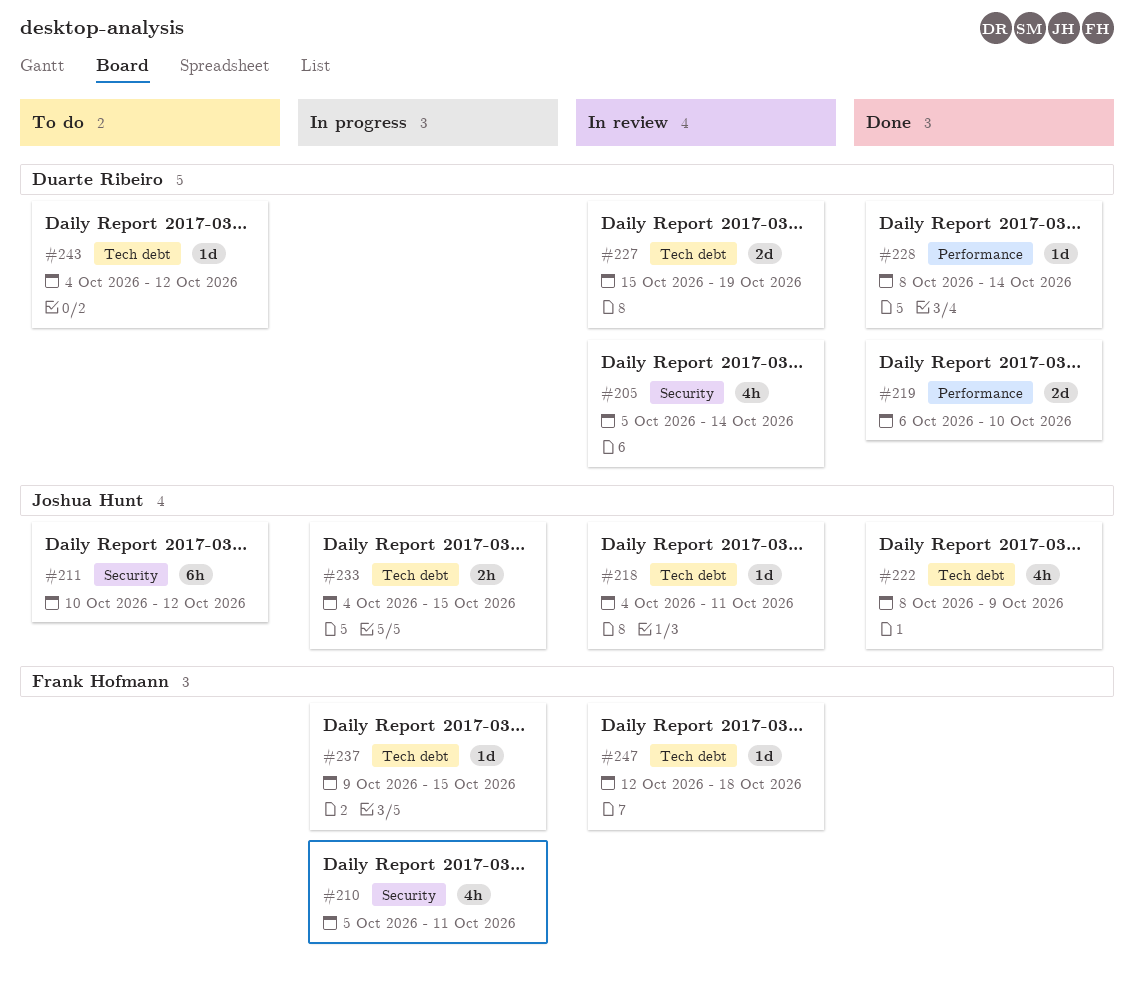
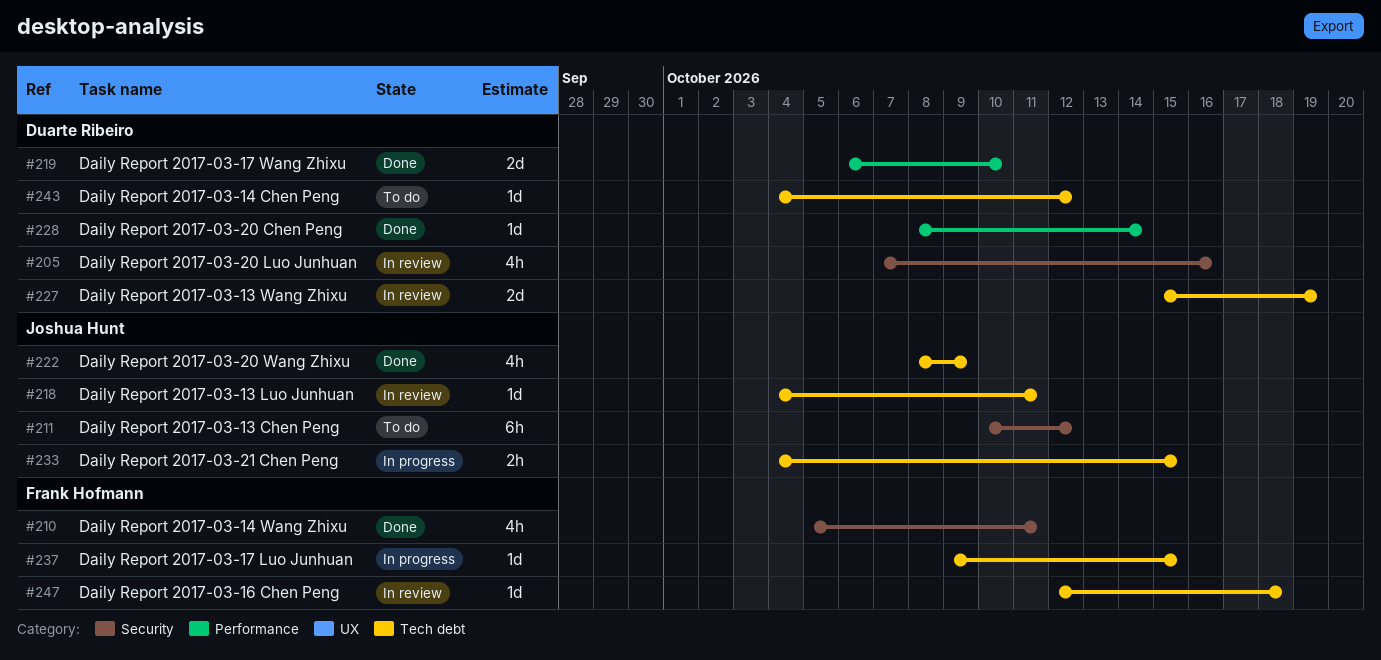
#205, start: Oct 5 -> Oct 7
#205, due: Oct 14 -> Oct 16
#210, status: In progress -> Done

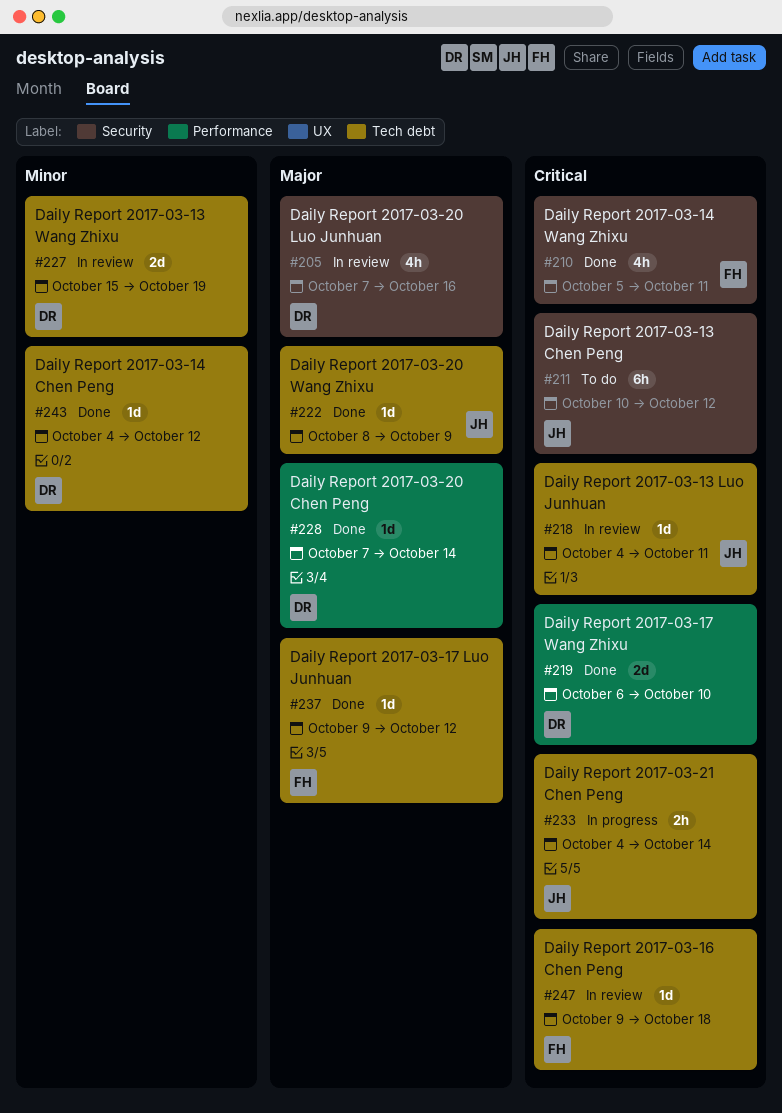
#222, estimate: 4h -> 1d
#228, start: Oct 8 -> Oct 7
#233, due: Oct 15 -> Oct 14
#237, status: In progress -> Done
#237, due: Oct 15 -> Oct 12
#243, status: To do -> Done
#247, start: Oct 12 -> Oct 9

